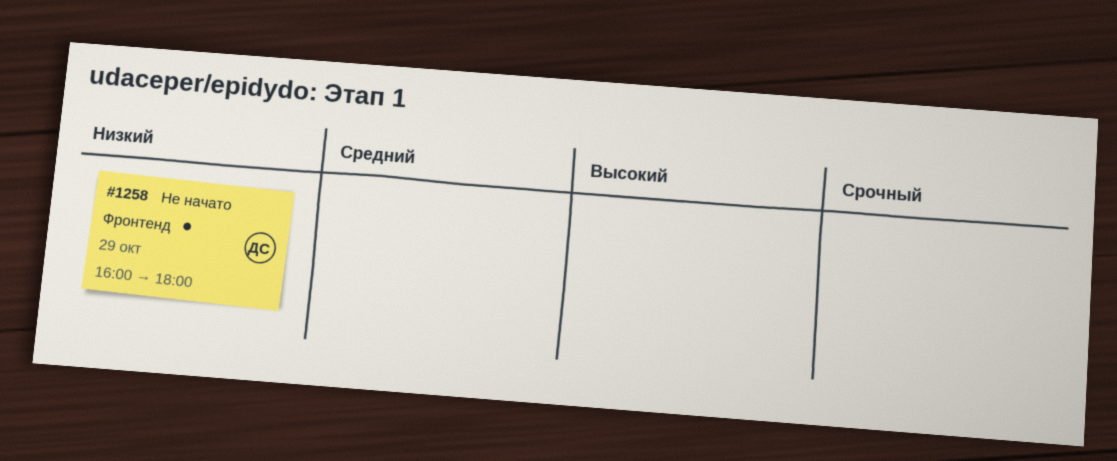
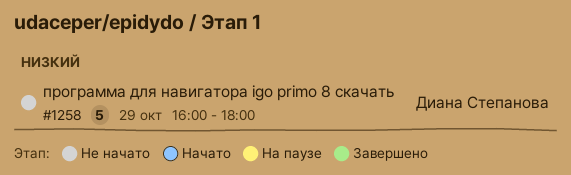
#1258, estimate: 1 -> 5

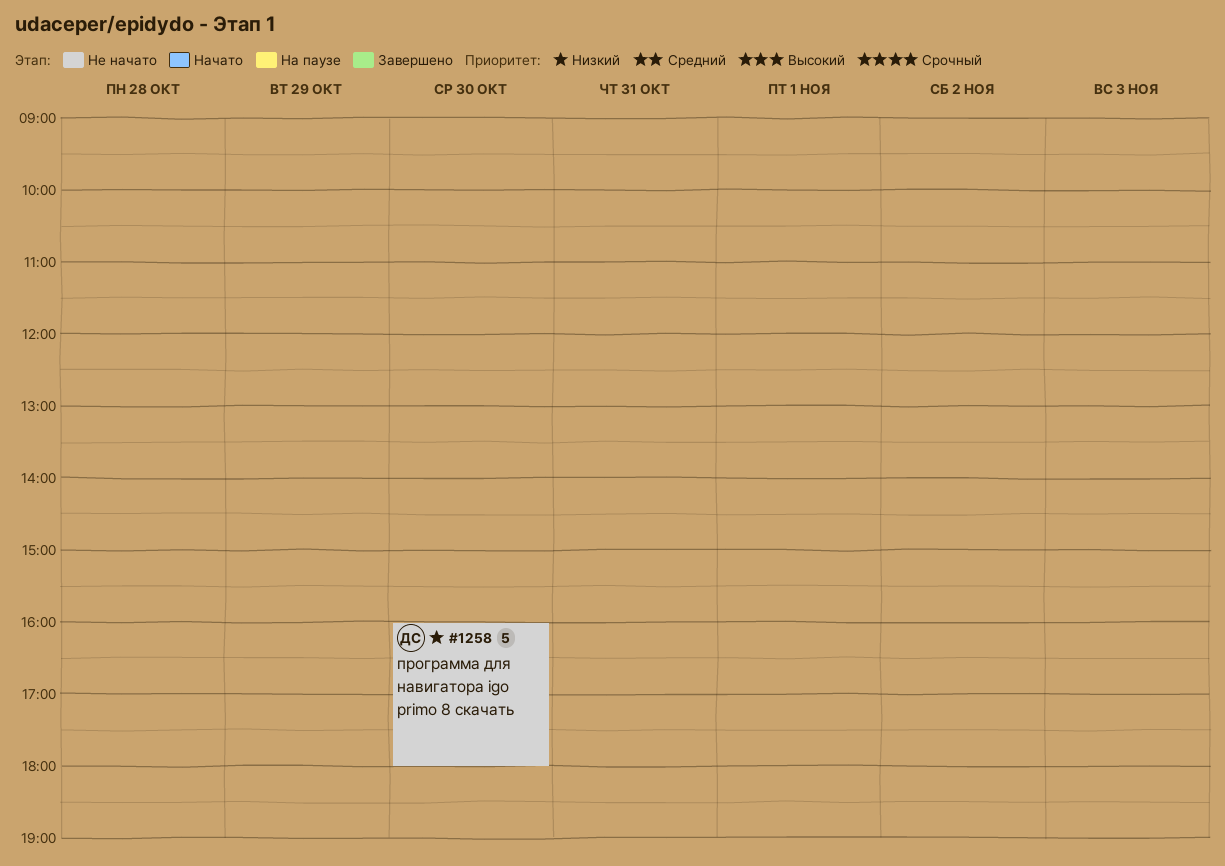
#1258, day: Oct 29 -> Oct 30

